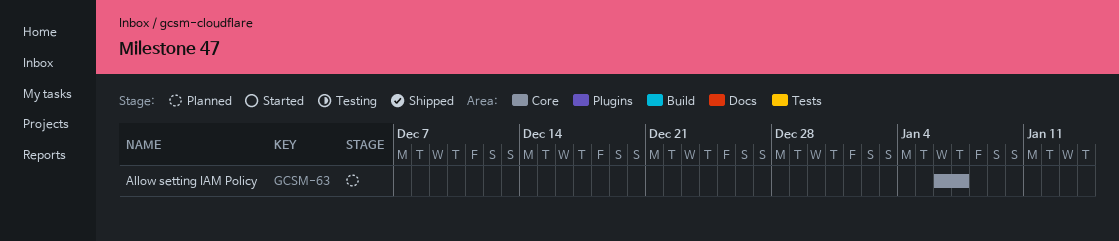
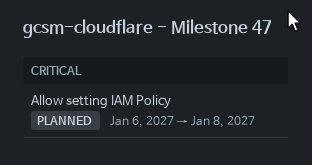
Allow setting IAM Policy, due: Jan 7 -> Jan 8

